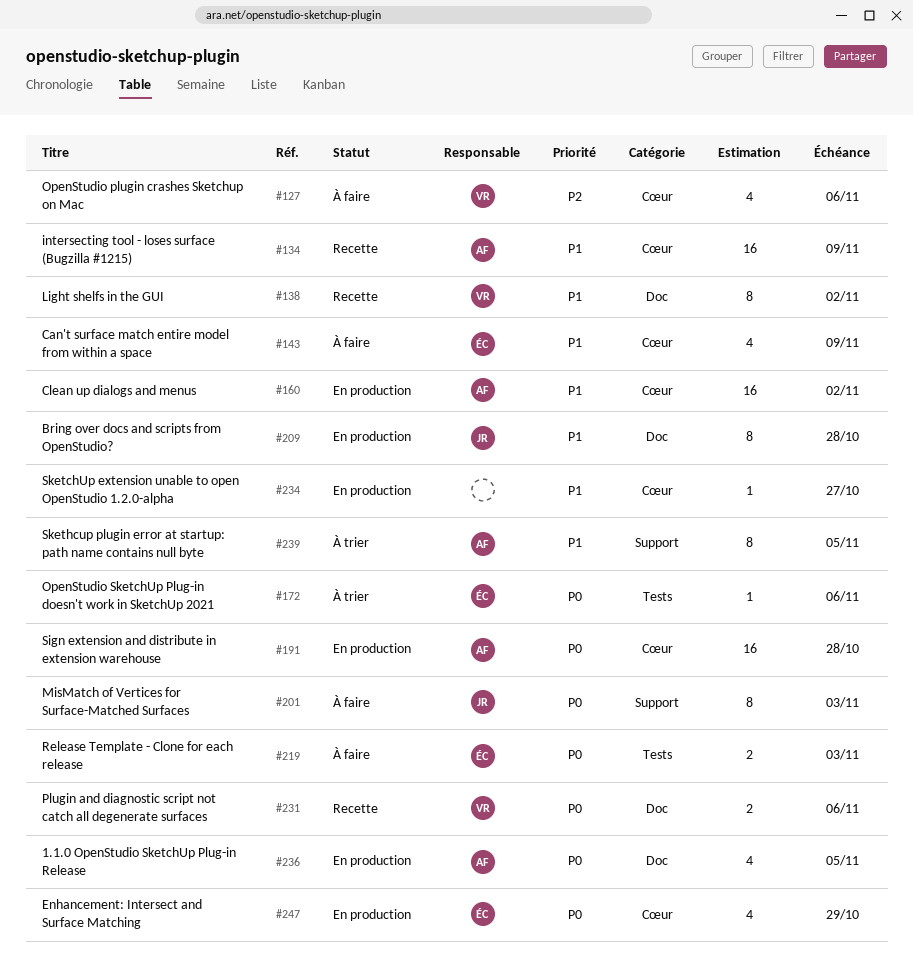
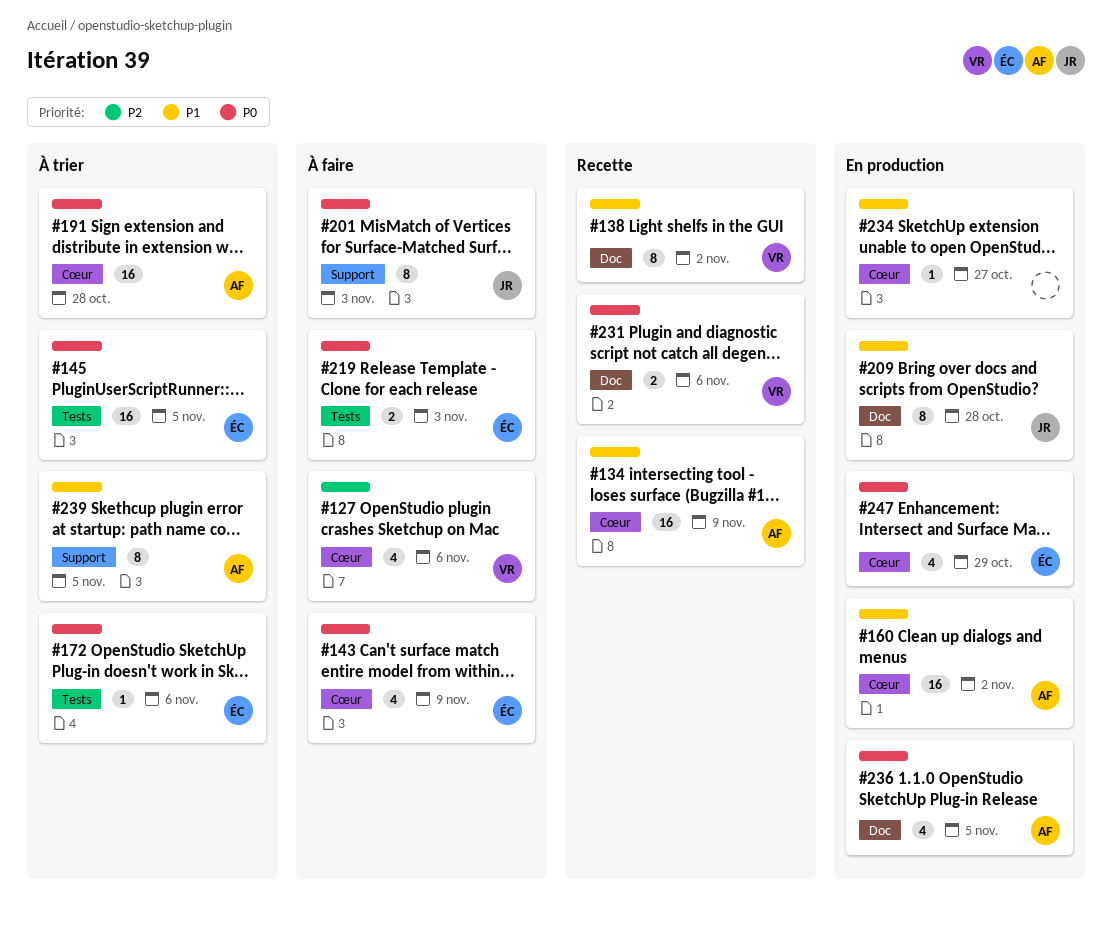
#143, priority: P1 -> P0
#145: none -> present
#191, status: En production -> À trier

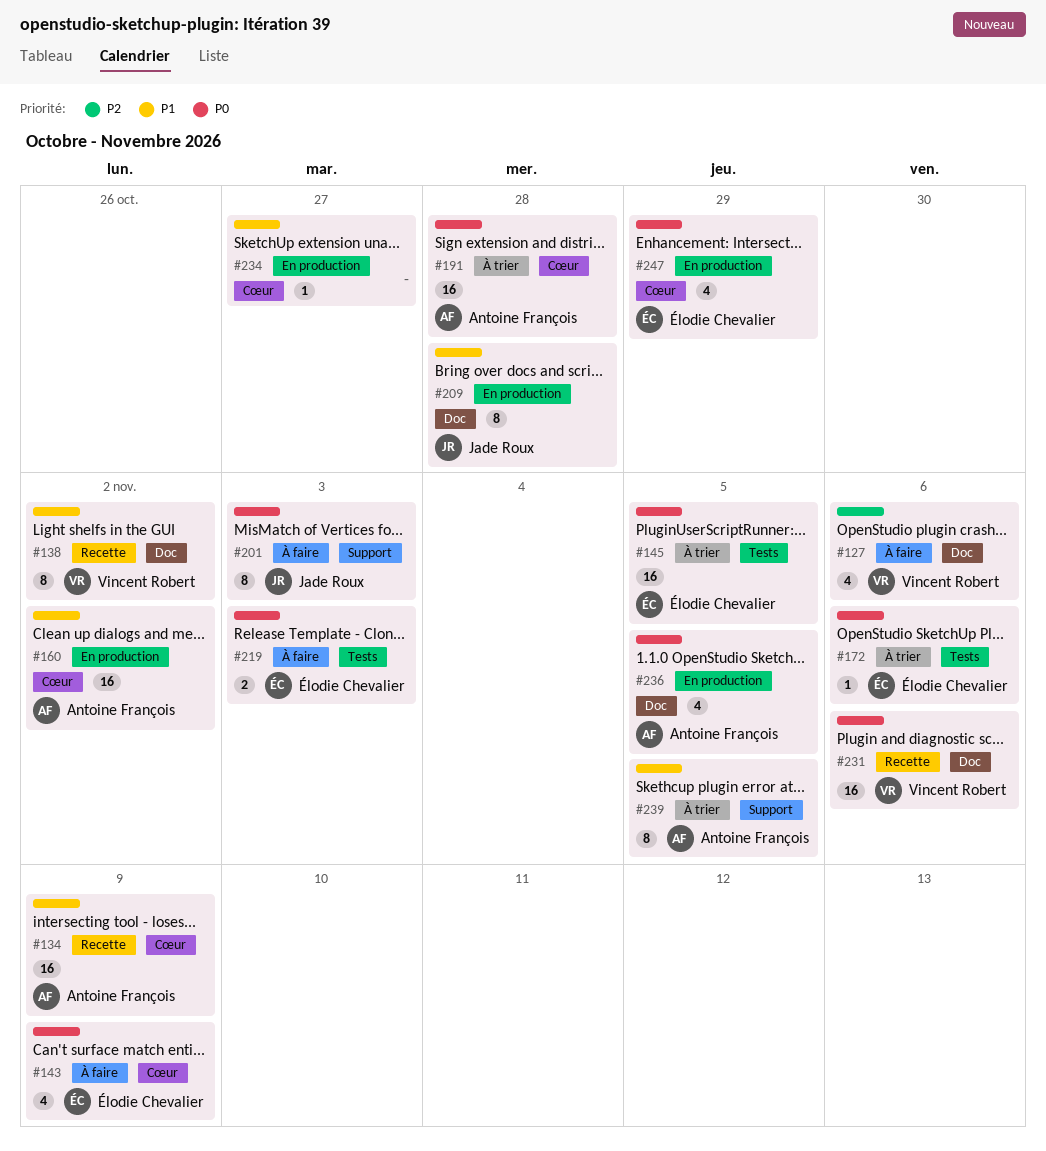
#127, label: Cœur -> Doc
#231, estimate: 2 -> 16

